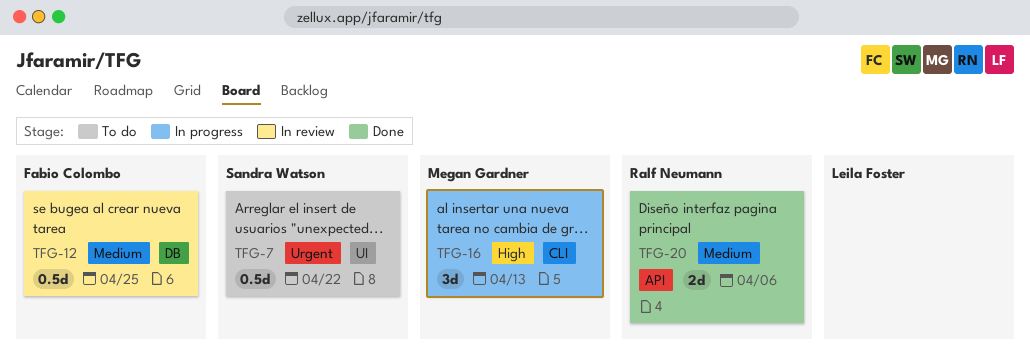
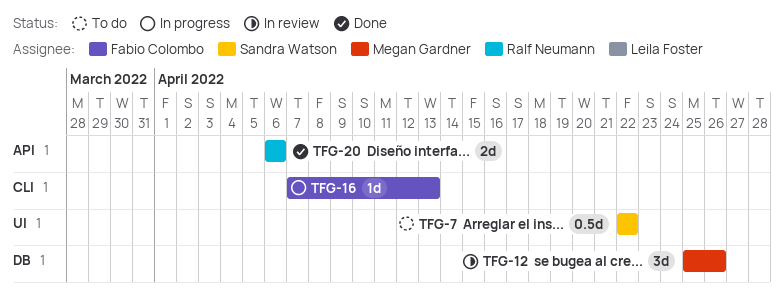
TFG-12, owner: Fabio Colombo -> Megan Gardner
TFG-12, estimate: 0.5d -> 3d
TFG-12, due: Apr 25 -> Apr 26
TFG-16, owner: Megan Gardner -> Fabio Colombo
TFG-16, estimate: 3d -> 1d

